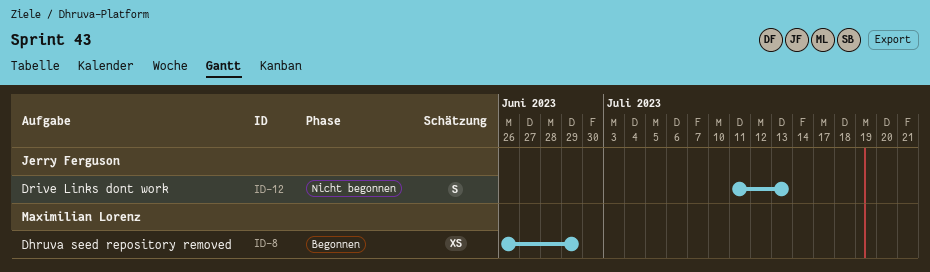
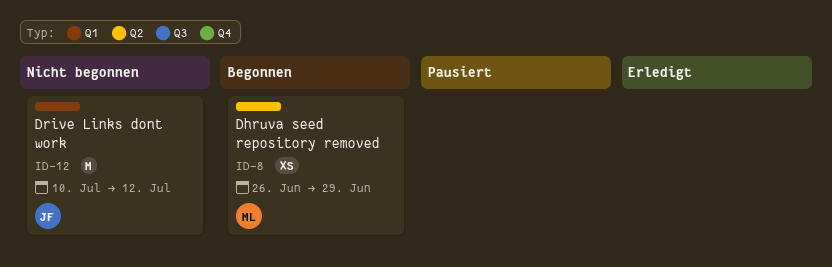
ID-12, estimate: S -> M
ID-12, start: Jul 11 -> Jul 10
ID-12, due: Jul 13 -> Jul 12

